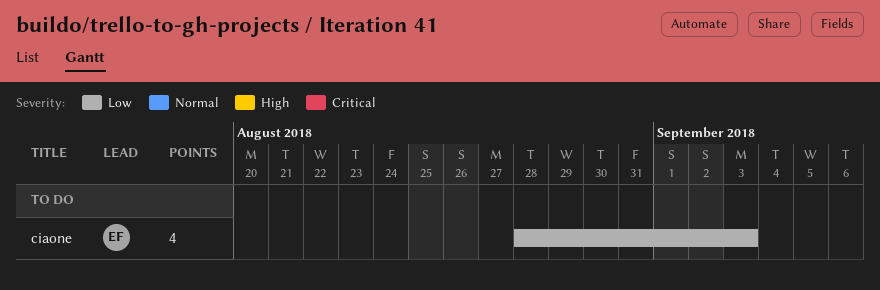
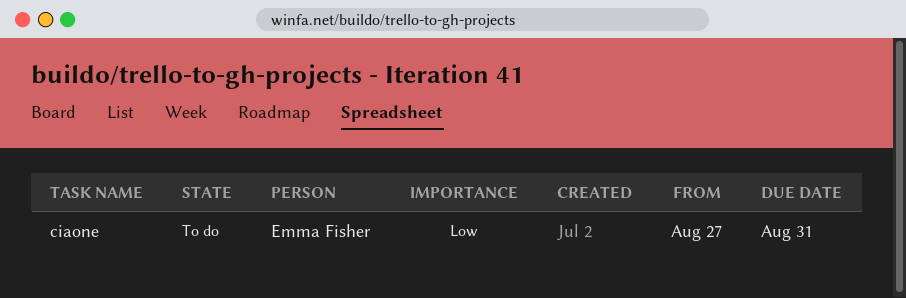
ciaone, start: Aug 28 -> Aug 27
ciaone, due: Sep 3 -> Aug 31

